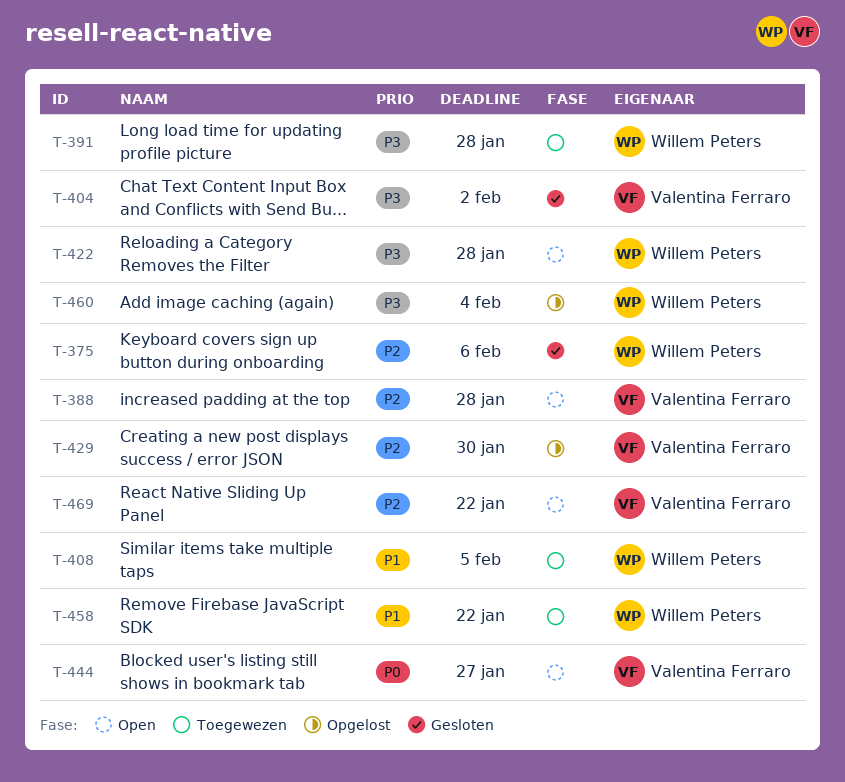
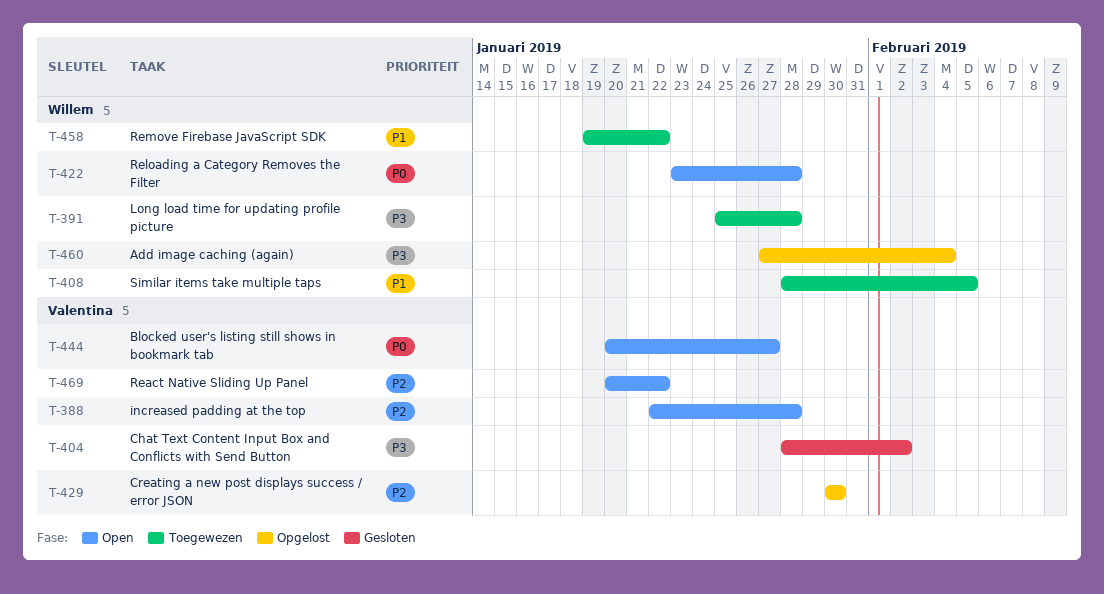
T-375: present -> none
T-422, priority: P3 -> P0

